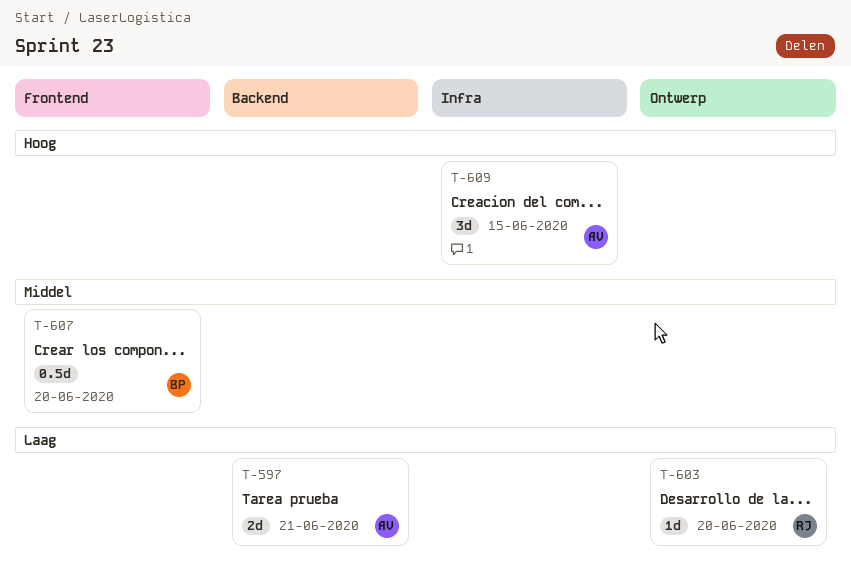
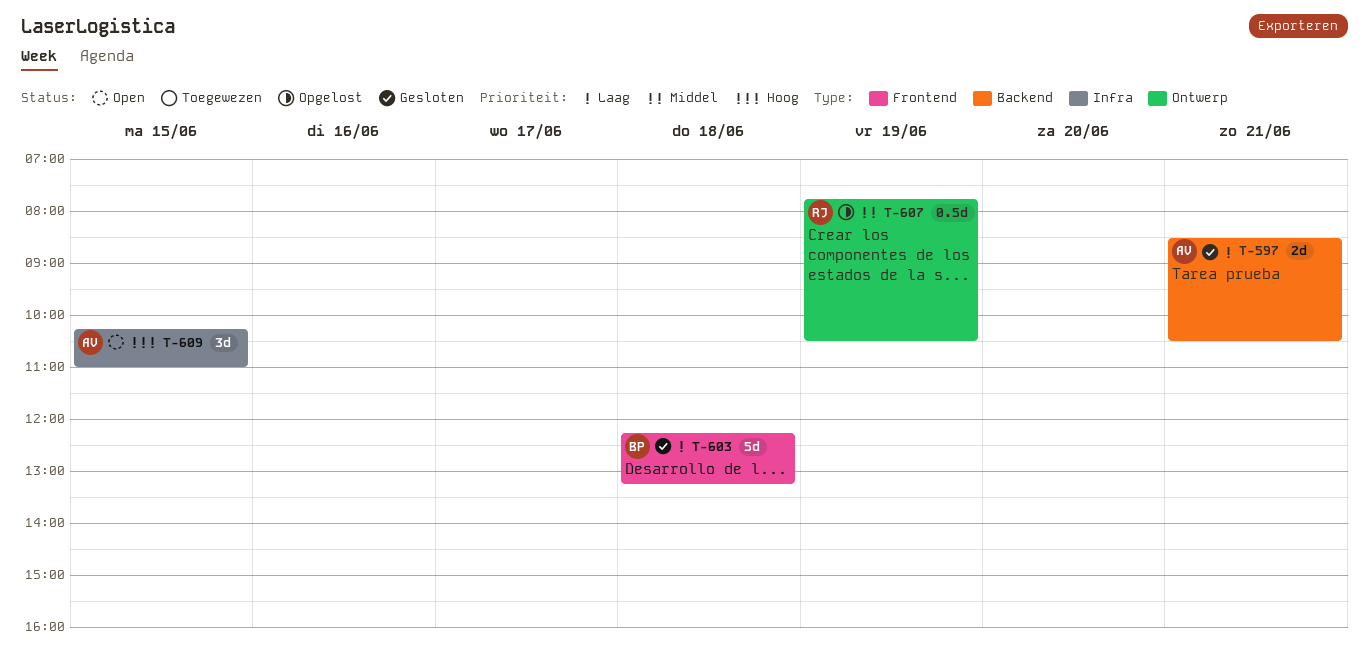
T-603, owner: RJ -> BP
T-603, label: Ontwerp -> Frontend
T-603, estimate: 1d -> 5d
T-603, day: Jun 20 -> Jun 18
T-607, owner: BP -> RJ
T-607, label: Frontend -> Ontwerp
T-607, day: Jun 20 -> Jun 19

